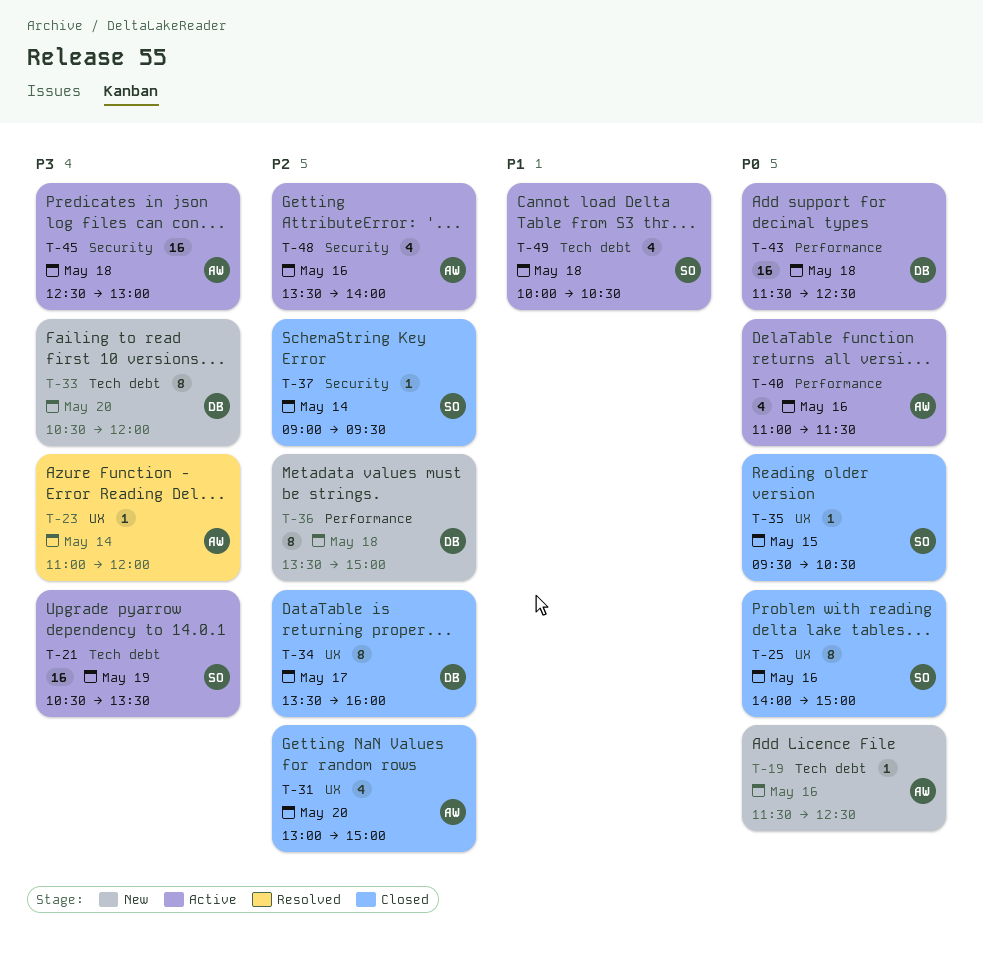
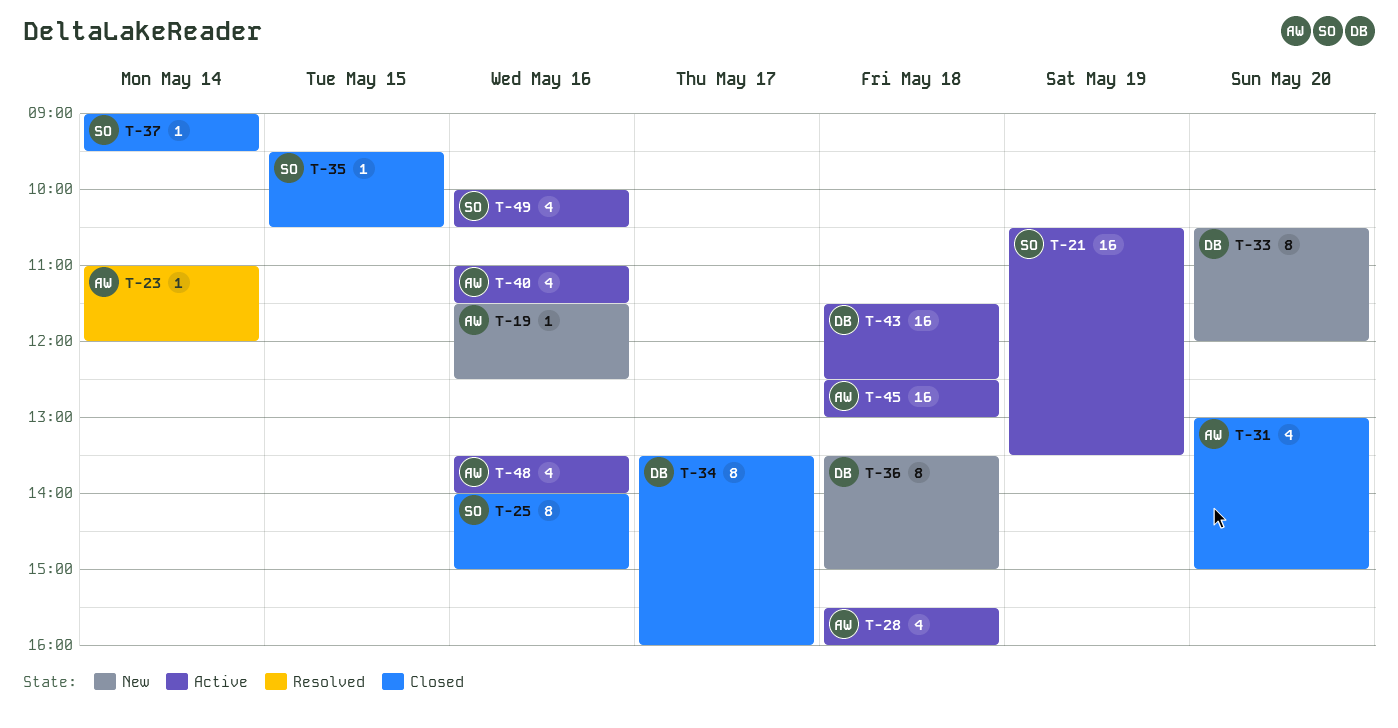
T-28: none -> present
T-49, day: May 18 -> May 16

